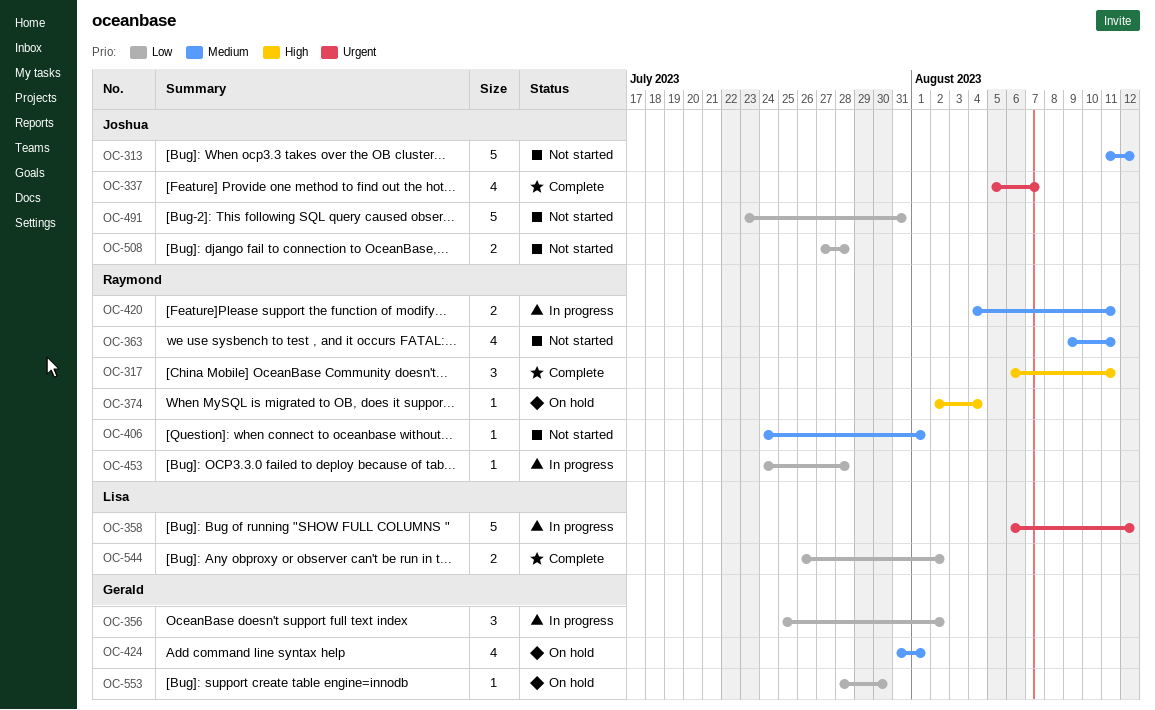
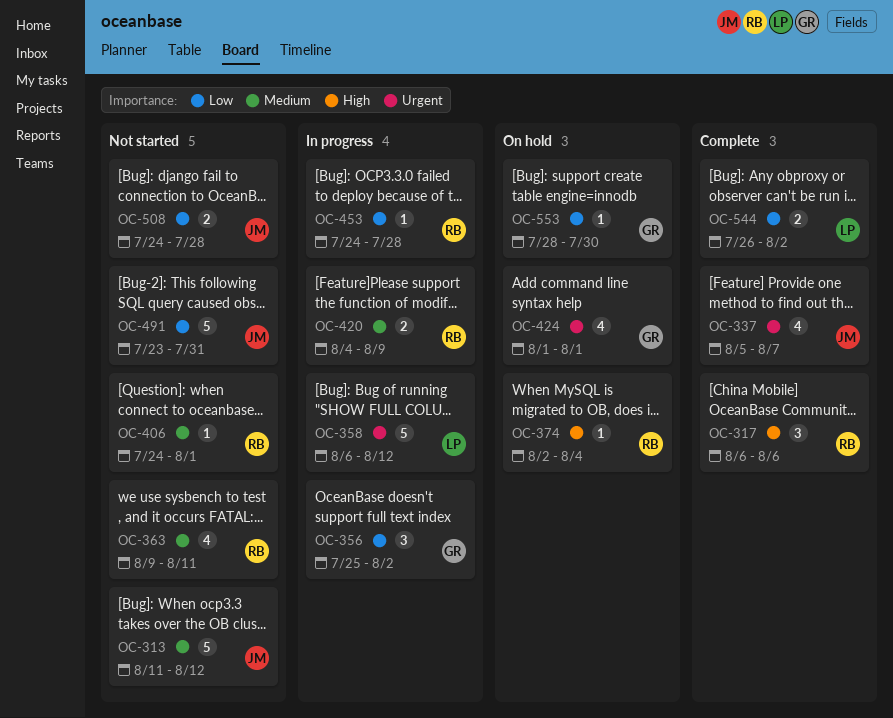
OC-317, due: Aug 11 -> Aug 6
OC-420, due: Aug 11 -> Aug 9
OC-424, priority: Medium -> Urgent
OC-424, start: Jul 31 -> Aug 1
OC-508, start: Jul 27 -> Jul 24

